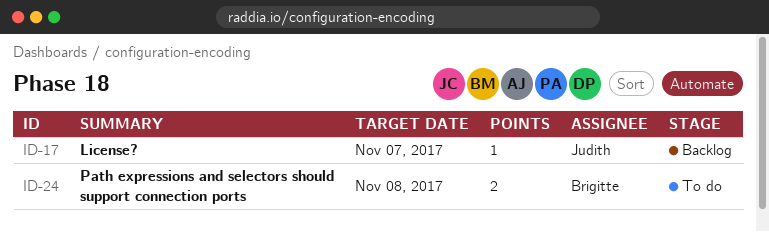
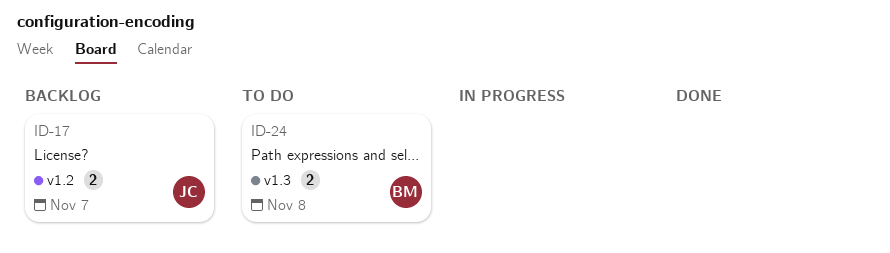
ID-17, estimate: 1 -> 2

